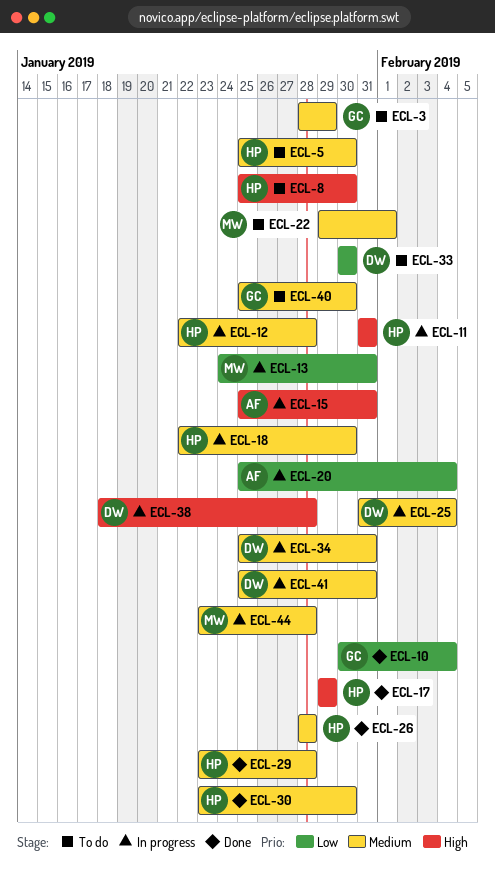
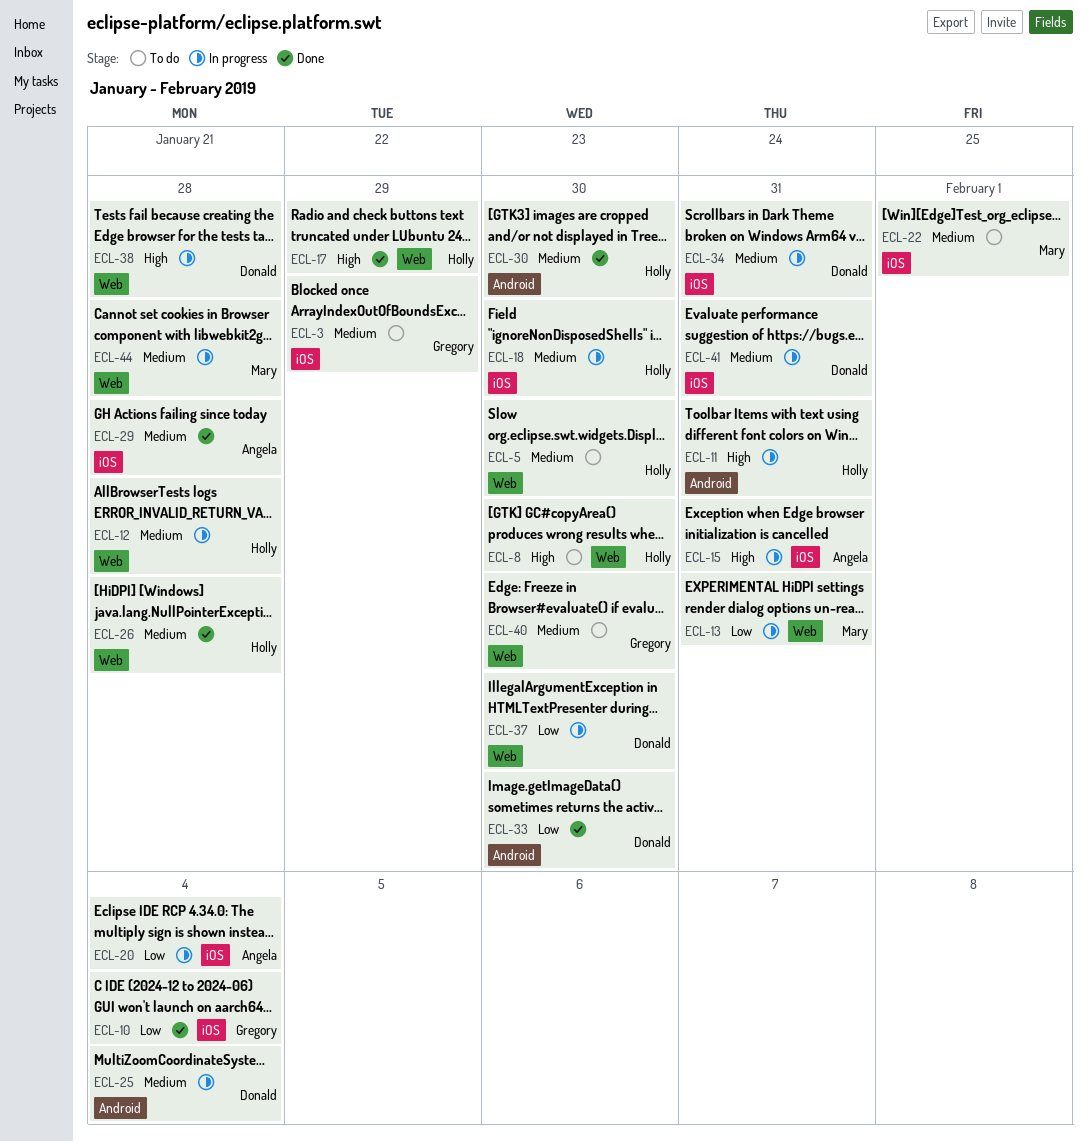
ECL-29, owner: Holly -> Angela
ECL-33, status: To do -> Done
ECL-37: none -> present

